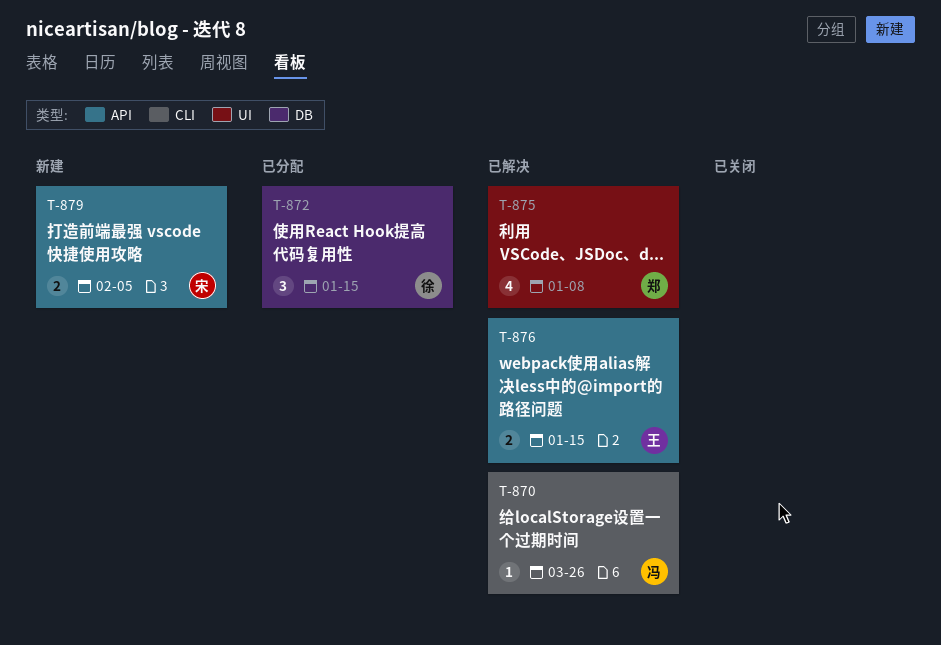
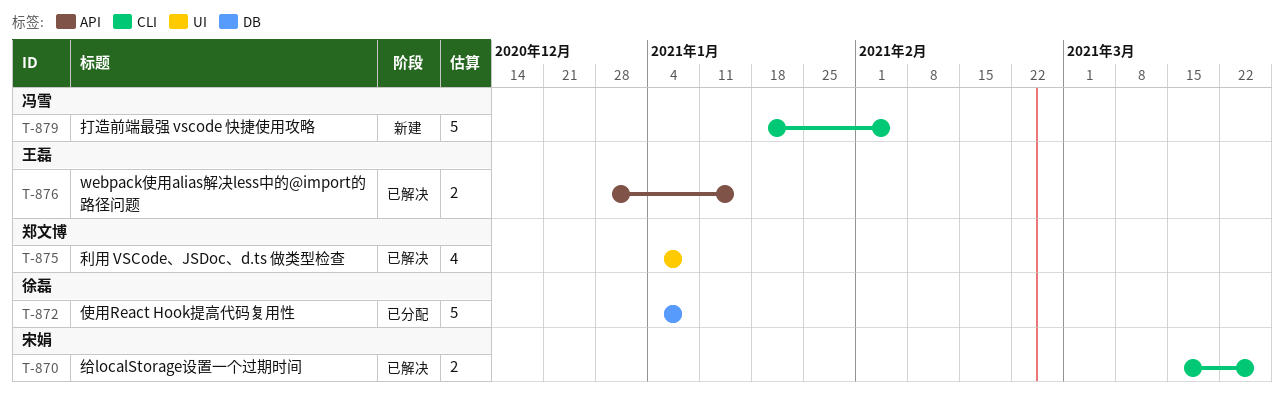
T-870, owner: 冯雪 -> 宋娟
T-870, estimate: 1 -> 2
T-872, estimate: 3 -> 5
T-872, due: Jan 15 -> Jan 8
T-879, owner: 宋娟 -> 冯雪
T-879, label: API -> CLI
T-879, estimate: 2 -> 5

